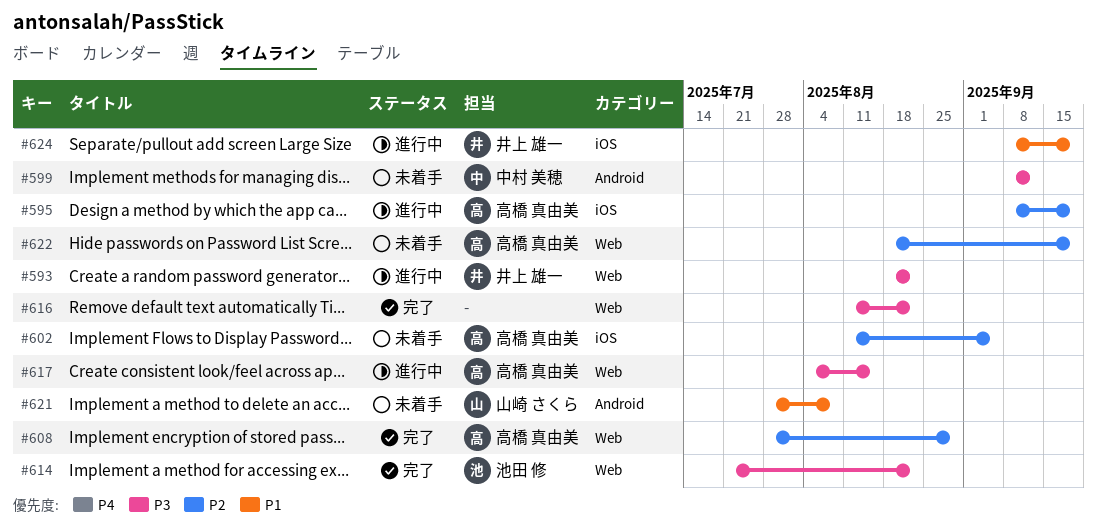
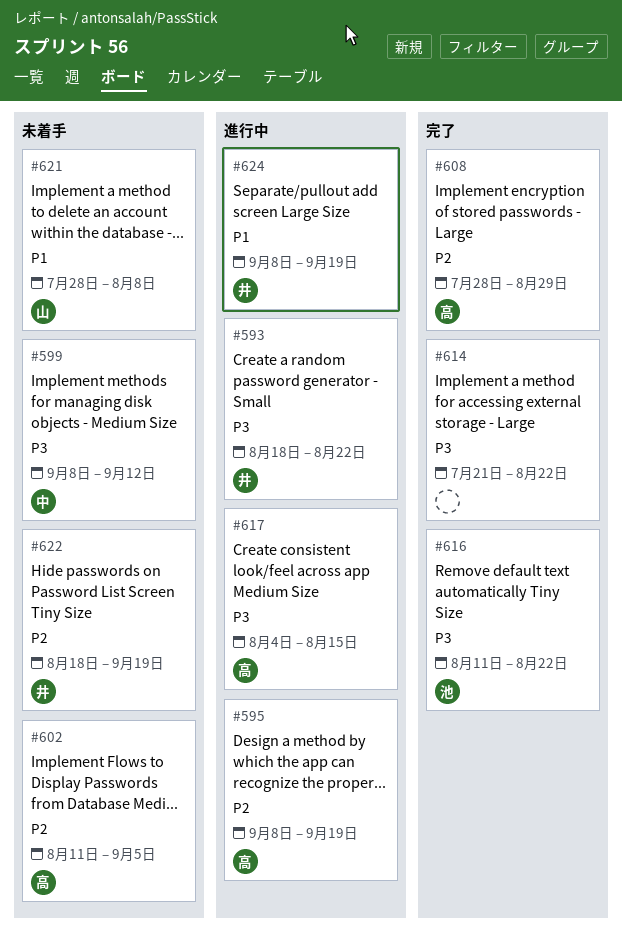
#614, owner: 池田 修 -> none
#616, owner: none -> 池田 修
#622, owner: 高橋 真由美 -> 井上 雄一

